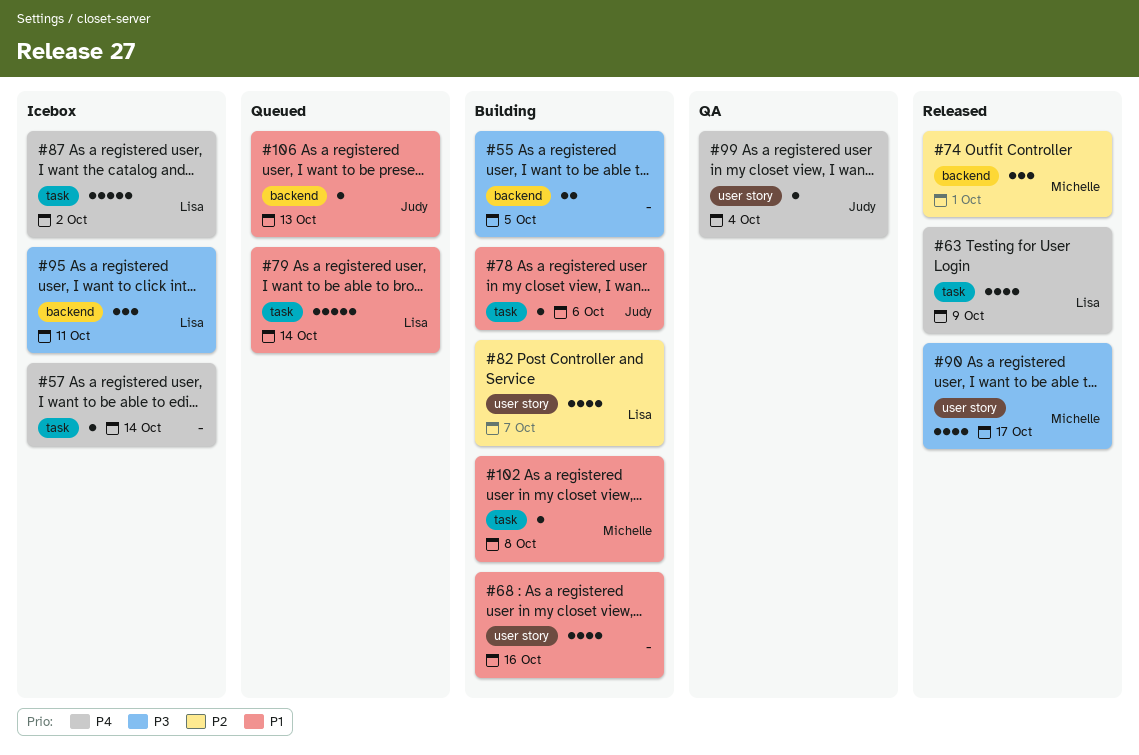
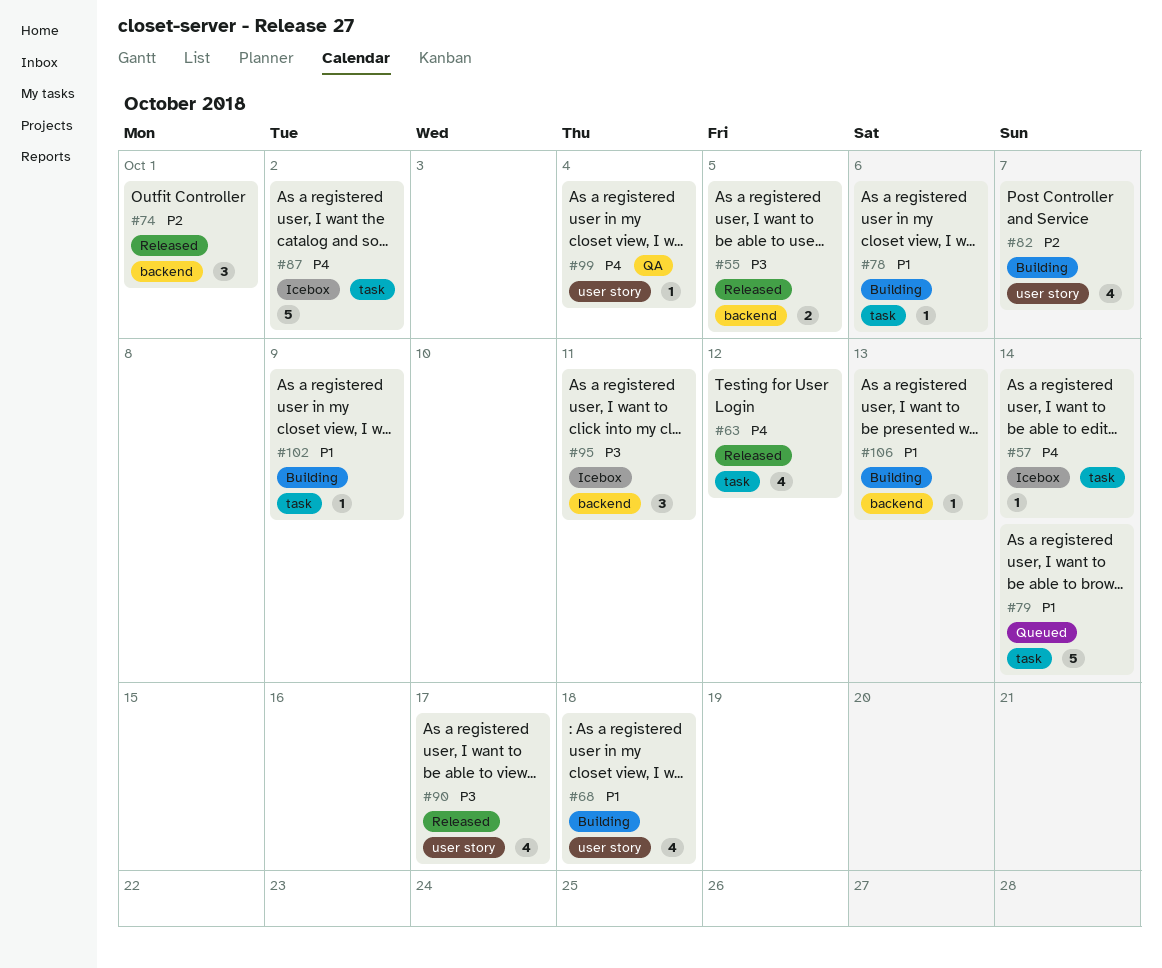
#55, status: Building -> Released
#63, due: Oct 9 -> Oct 12
#68, due: Oct 16 -> Oct 18
#102, due: Oct 8 -> Oct 9
#106, status: Queued -> Building

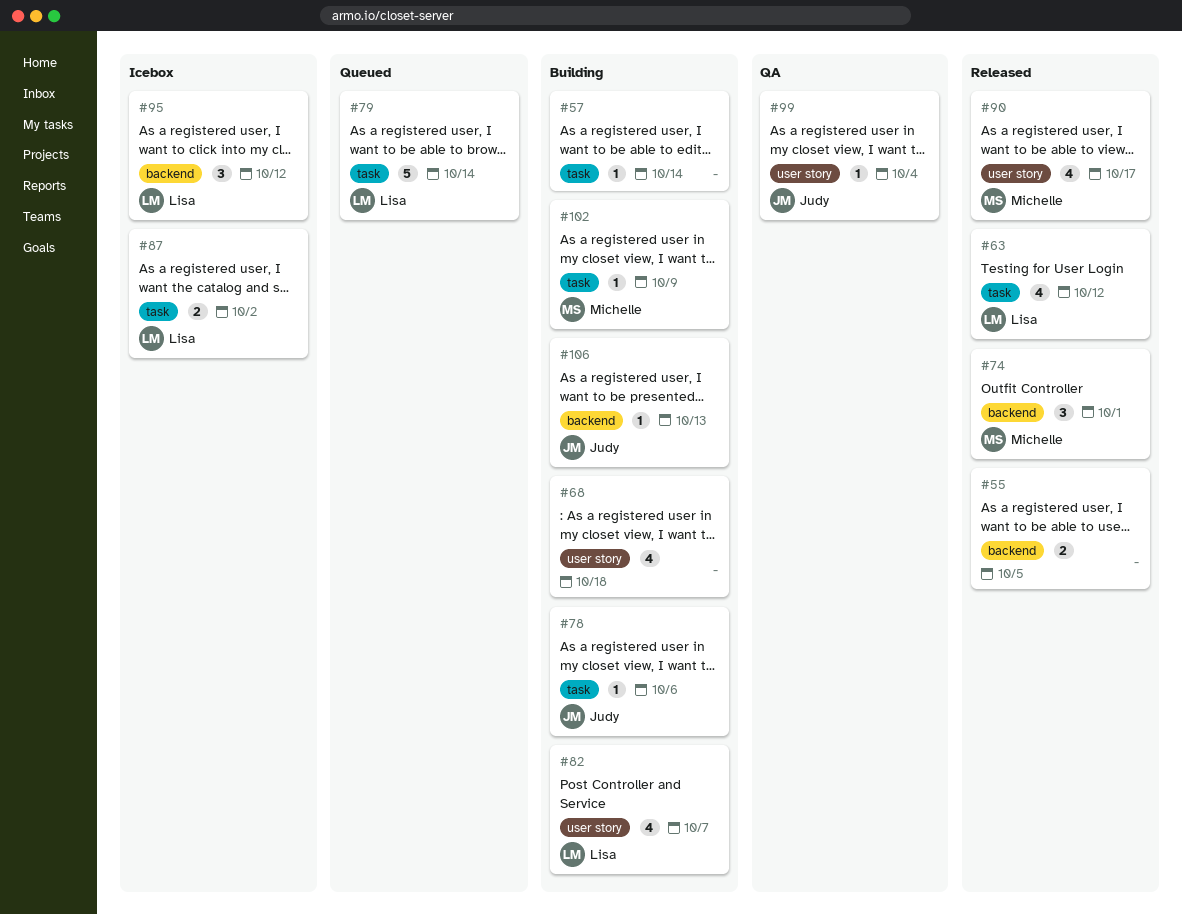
#57, status: Icebox -> Building
#87, estimate: 5 -> 2
#95, due: Oct 11 -> Oct 12

